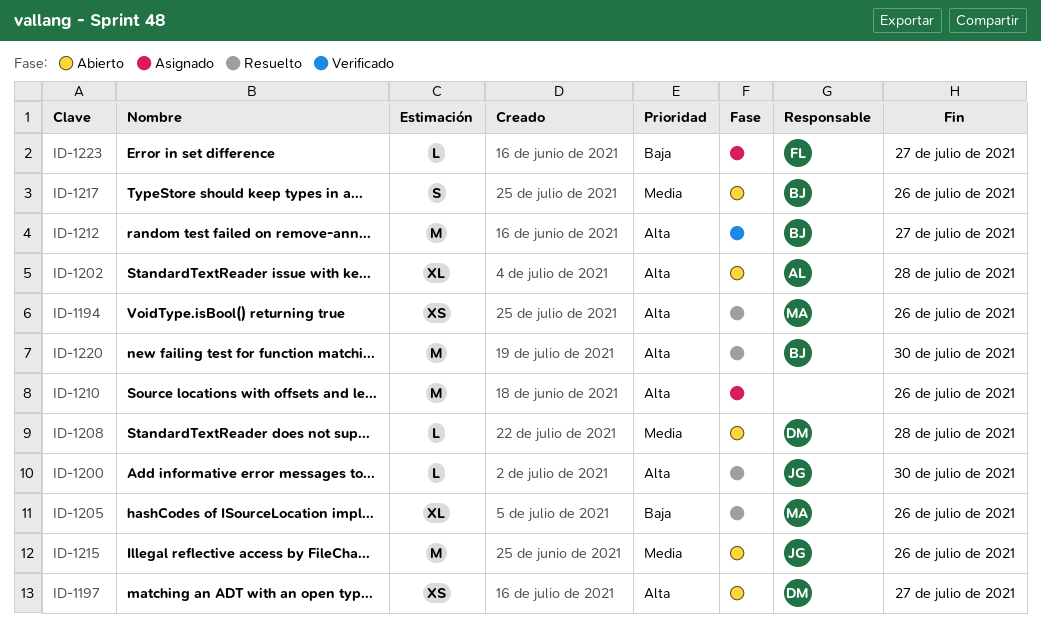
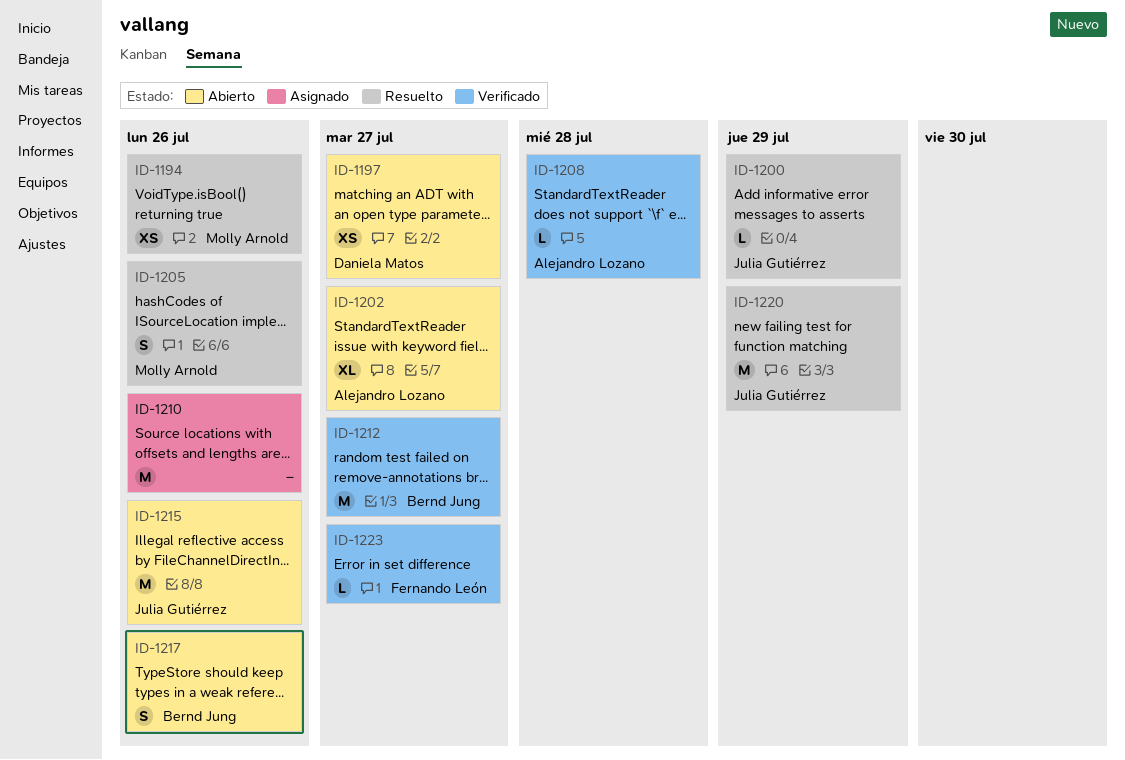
ID-1200, due: Jul 30 -> Jul 29
ID-1202, due: Jul 28 -> Jul 27
ID-1205, estimate: XL -> S
ID-1208, status: Abierto -> Verificado
ID-1208, owner: Daniela Matos -> Alejandro Lozano
ID-1220, owner: Bernd Jung -> Julia Gutiérrez
ID-1220, due: Jul 30 -> Jul 29
ID-1223, status: Asignado -> Verificado

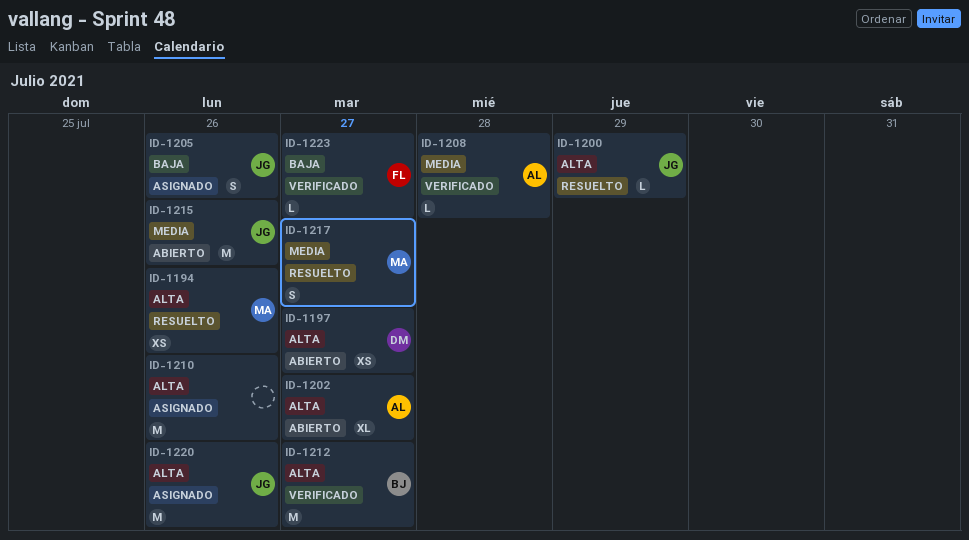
ID-1205, status: Resuelto -> Asignado
ID-1205, owner: Molly Arnold -> Julia Gutiérrez
ID-1217, status: Abierto -> Resuelto
ID-1217, owner: Bernd Jung -> Molly Arnold
ID-1217, due: Jul 26 -> Jul 27
ID-1220, status: Resuelto -> Asignado
ID-1220, due: Jul 29 -> Jul 26

